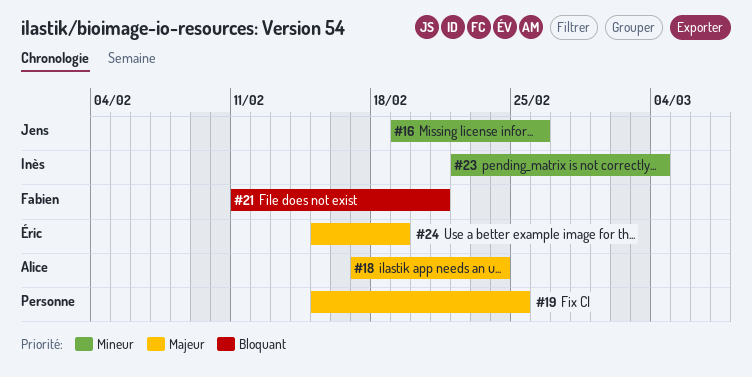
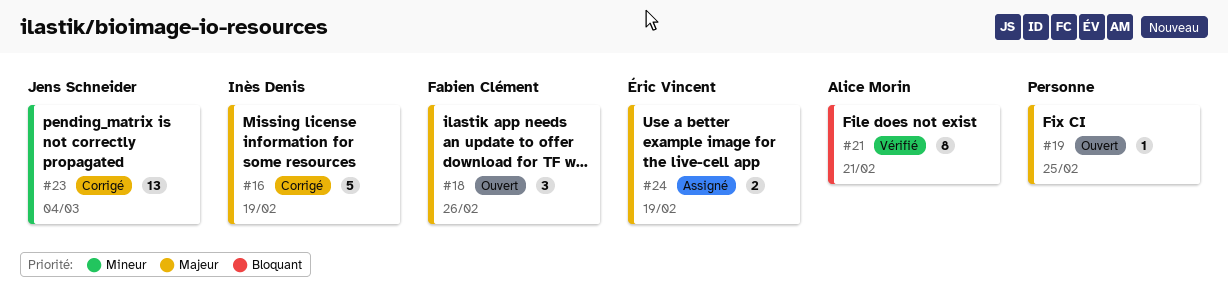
#16, owner: Jens Schneider -> Inès Denis
#16, priority: Mineur -> Majeur
#16, due: Feb 26 -> Feb 19
#18, owner: Alice Morin -> Fabien Clément
#18, due: Feb 24 -> Feb 26
#21, owner: Fabien Clément -> Alice Morin
#23, owner: Inès Denis -> Jens Schneider

